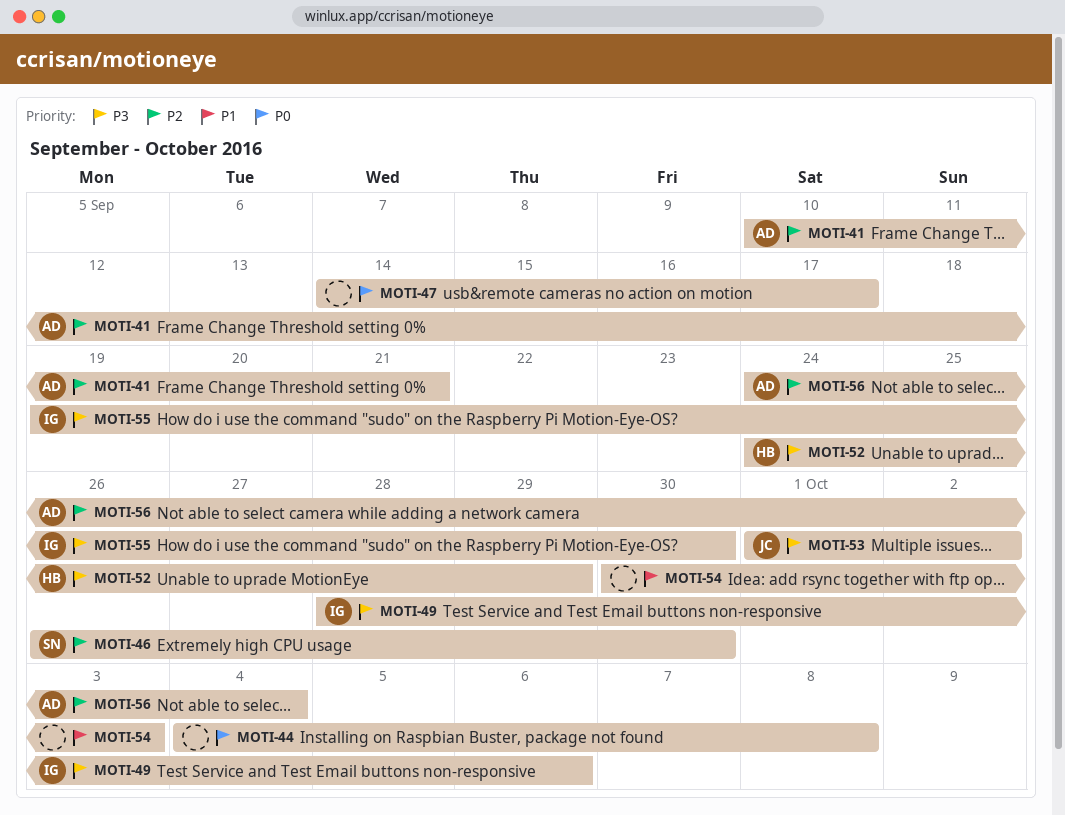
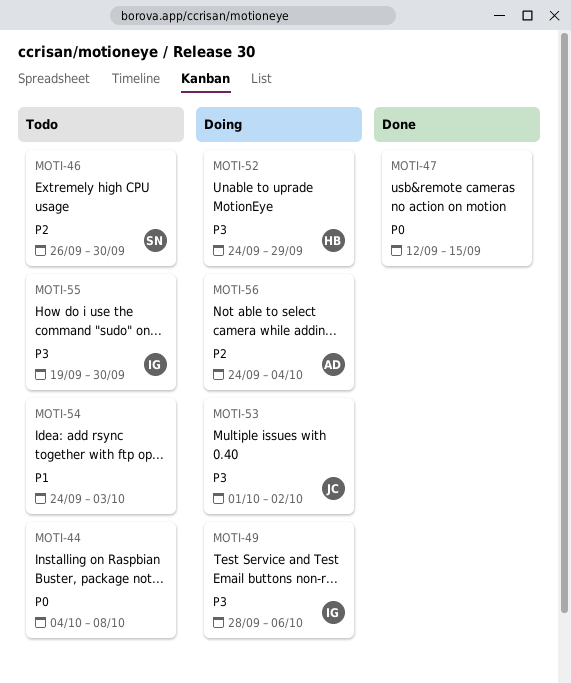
MOTI-41: present -> none
MOTI-47, start: Sep 14 -> Sep 12
MOTI-47, due: Sep 17 -> Sep 15
MOTI-54, start: Sep 30 -> Sep 24

